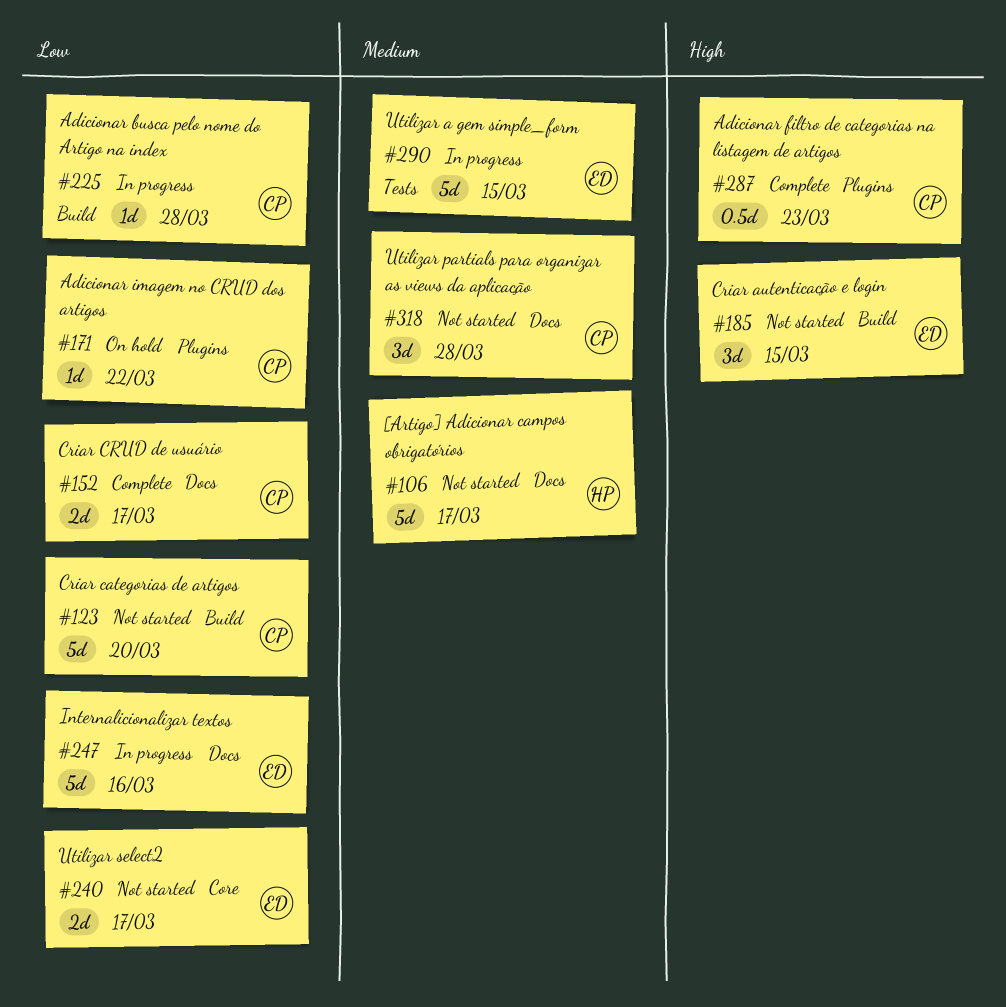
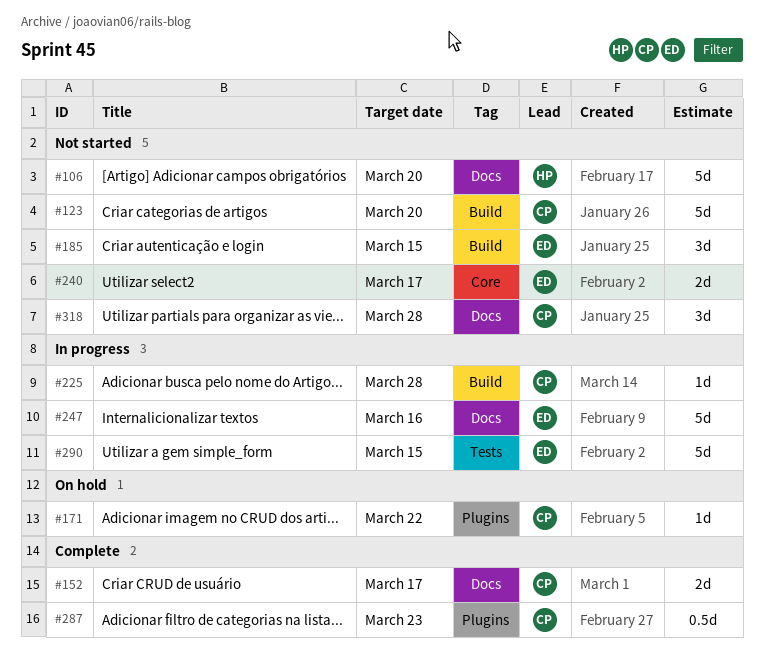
#106, due: Mar 17 -> Mar 20

